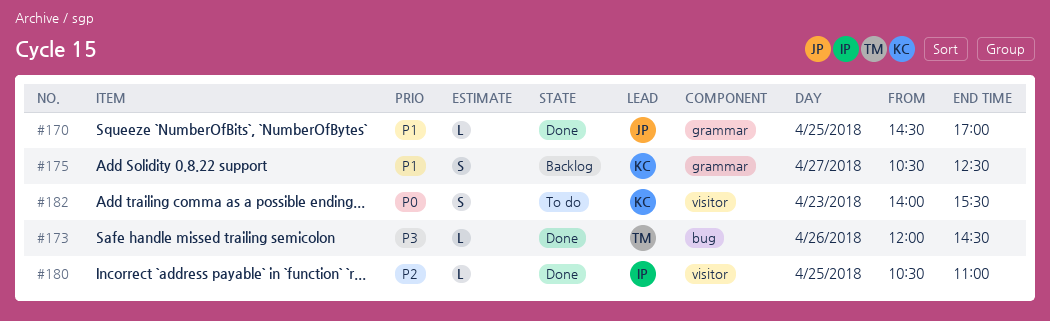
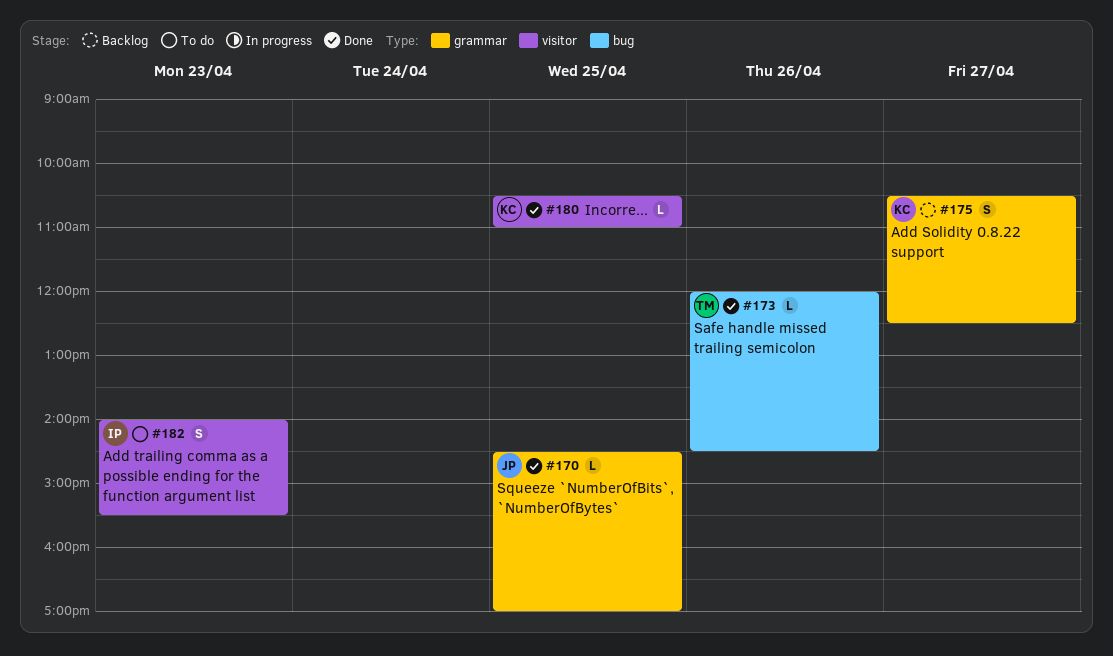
#180, owner: IP -> KC
#182, owner: KC -> IP

